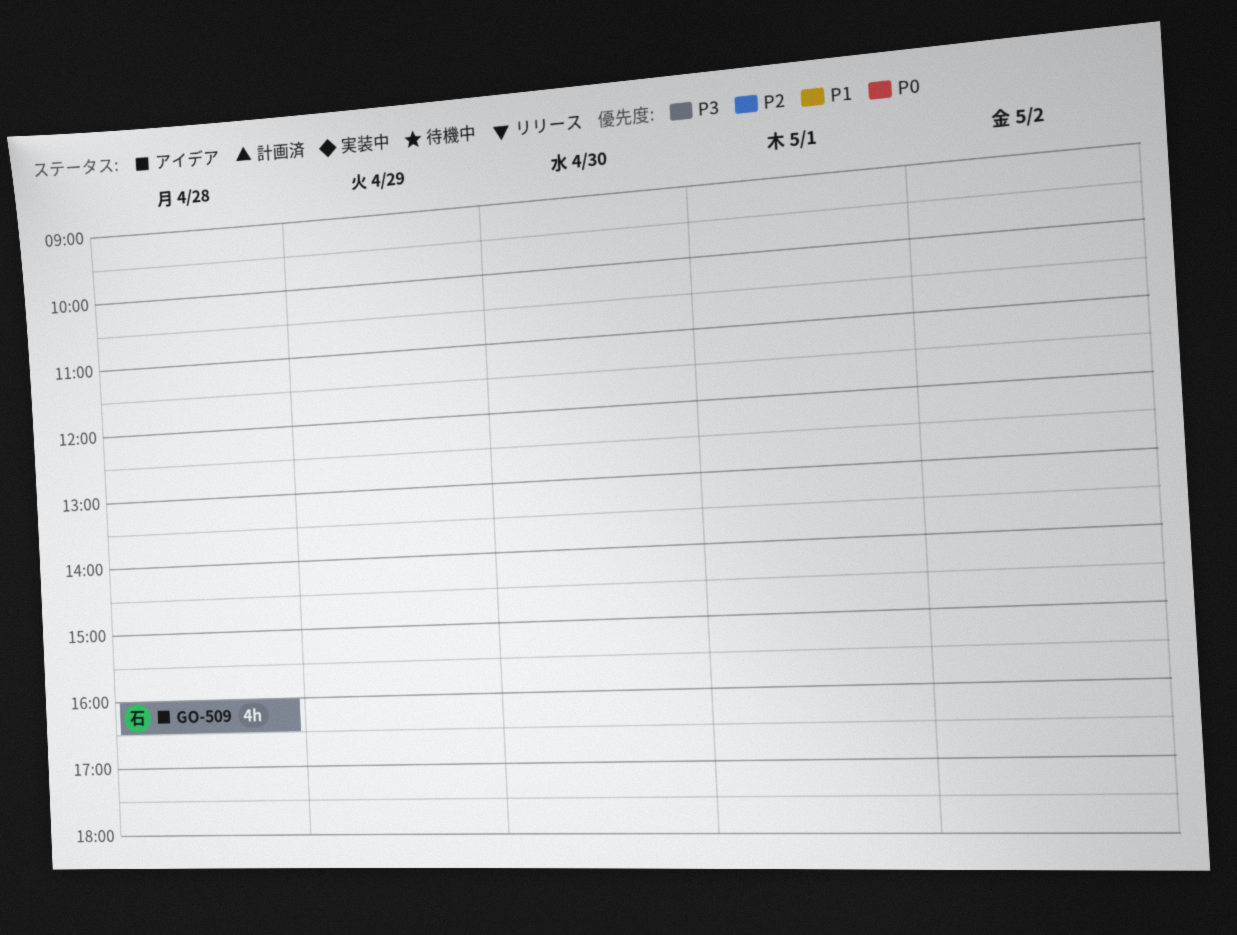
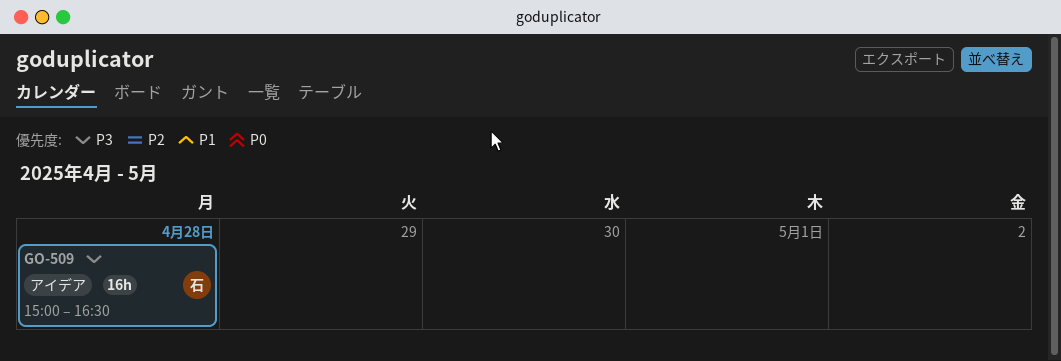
GO-509, estimate: 4h -> 16h
GO-509, begins: 16:00 -> 15:00

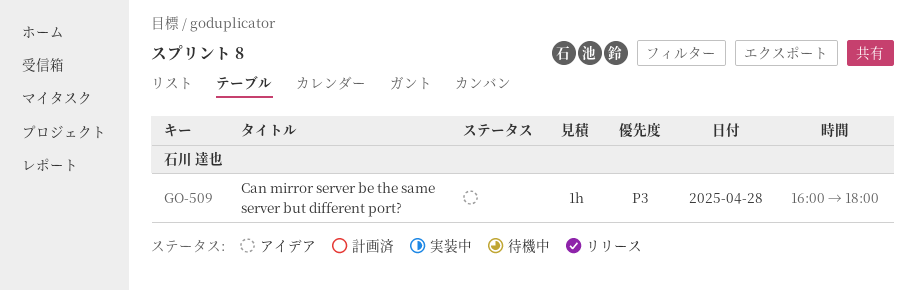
GO-509, estimate: 16h -> 1h
GO-509, begins: 15:00 -> 16:00
GO-509, ends: 16:30 -> 18:00

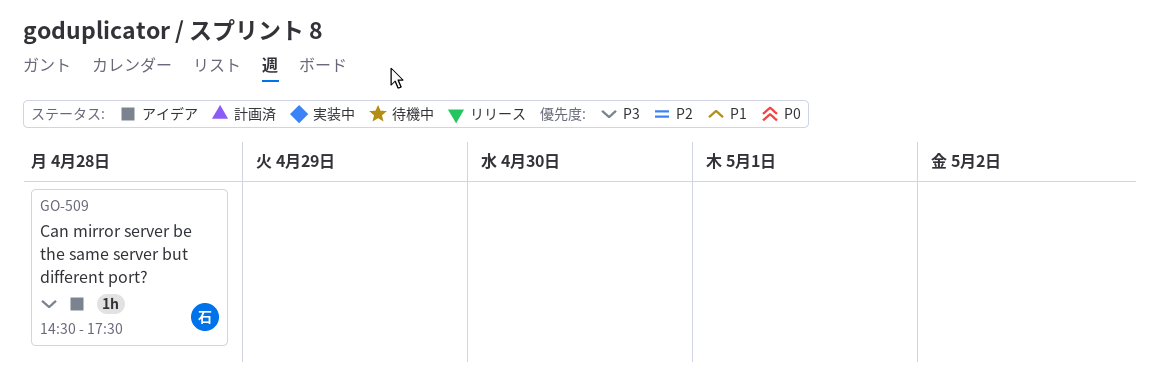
GO-509, begins: 16:00 -> 14:30
GO-509, ends: 18:00 -> 17:30

